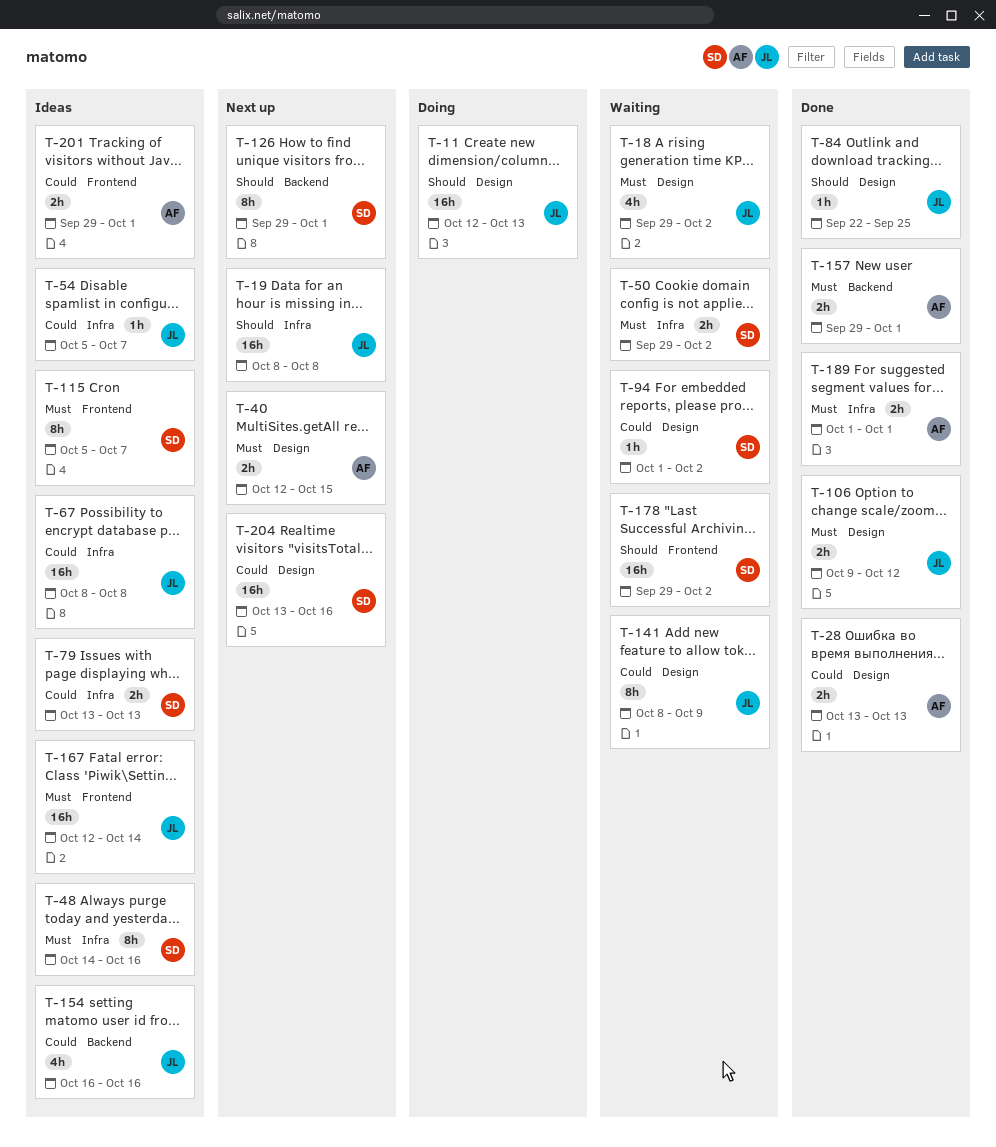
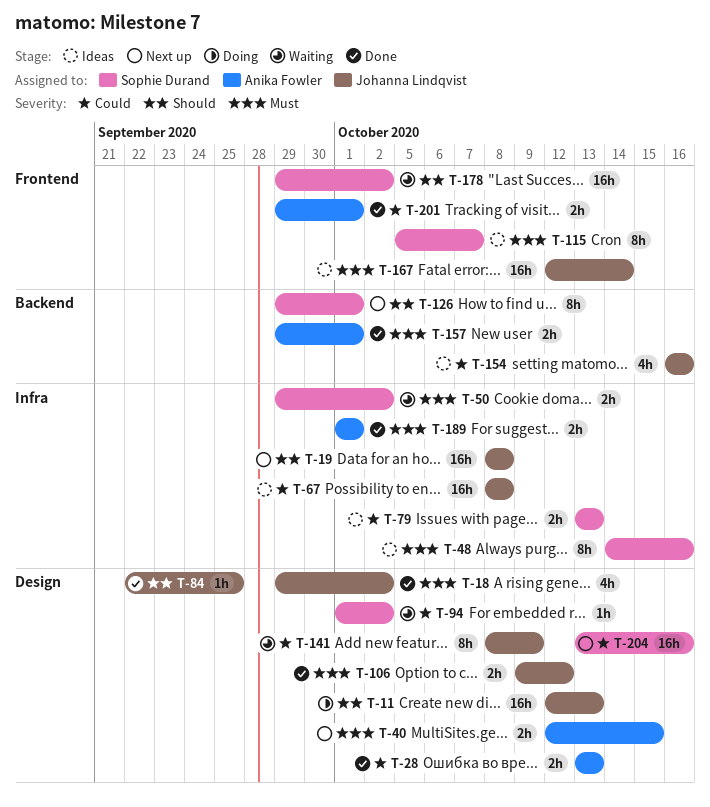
T-18, status: Waiting -> Done
T-54: present -> none
T-201, status: Ideas -> Done

